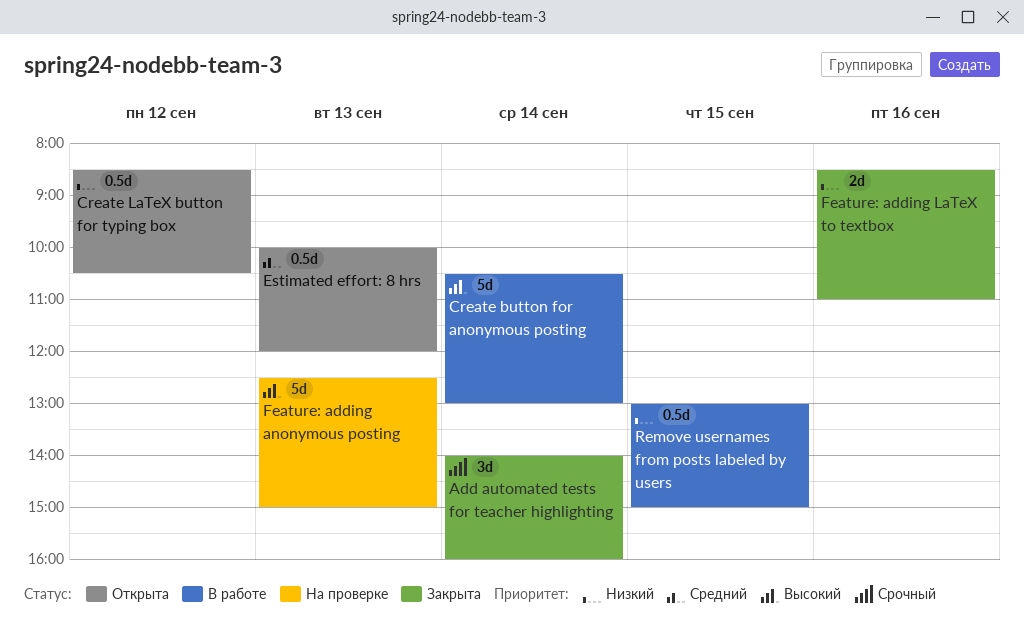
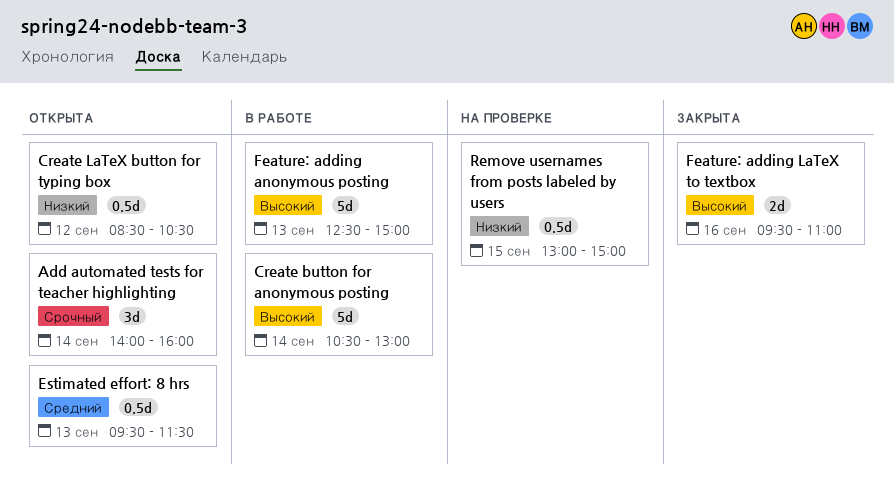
Add automated tests for teacher highlighting, status: Закрыта -> Открыта
Estimated effort: 8 hrs, begins: 10:00 -> 09:30
Estimated effort: 8 hrs, ends: 12:00 -> 11:30
Feature: adding anonymous posting, status: На проверке -> В работе
Feature: adding LaTeX to textbox, priority: Низкий -> Высокий
Feature: adding LaTeX to textbox, begins: 08:30 -> 09:30
Remove usernames from posts labeled by users, status: В работе -> На проверке

